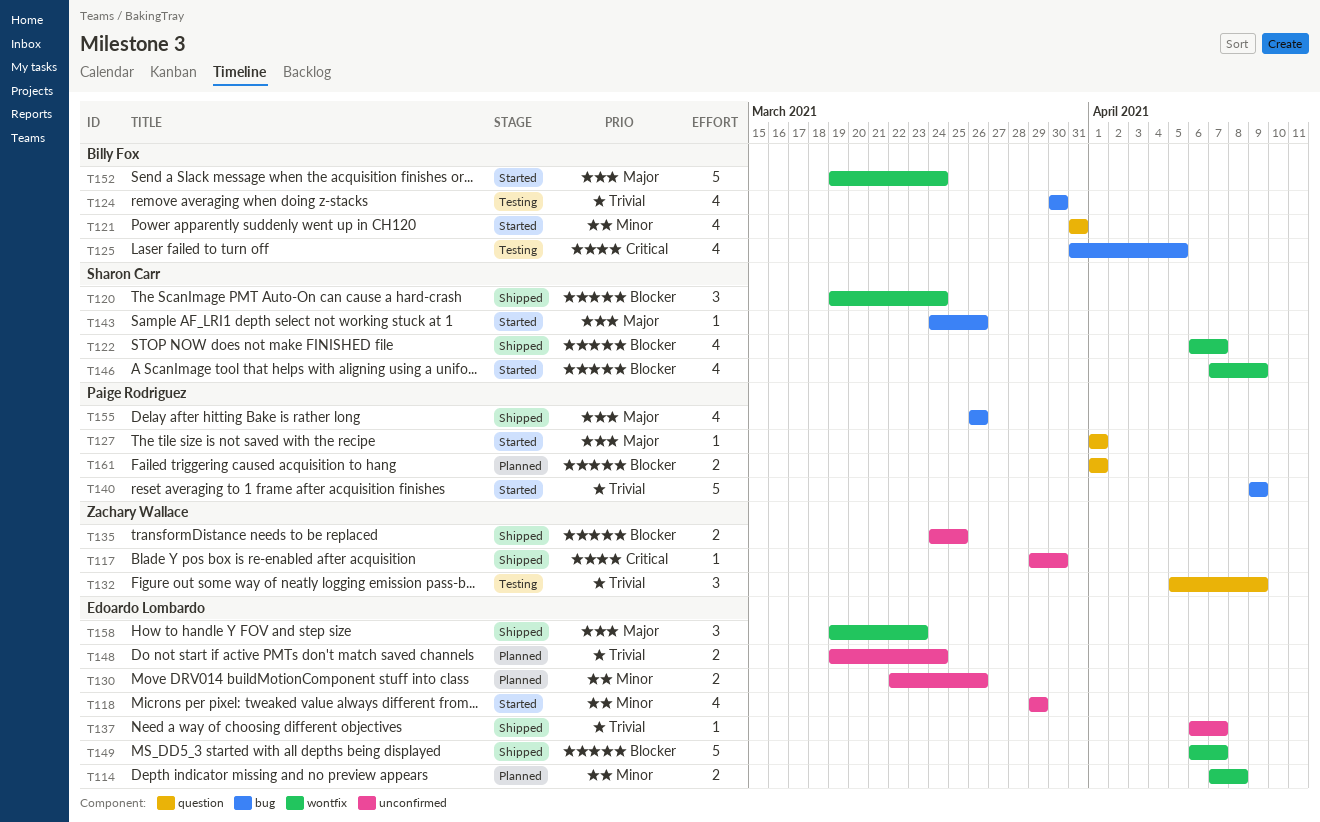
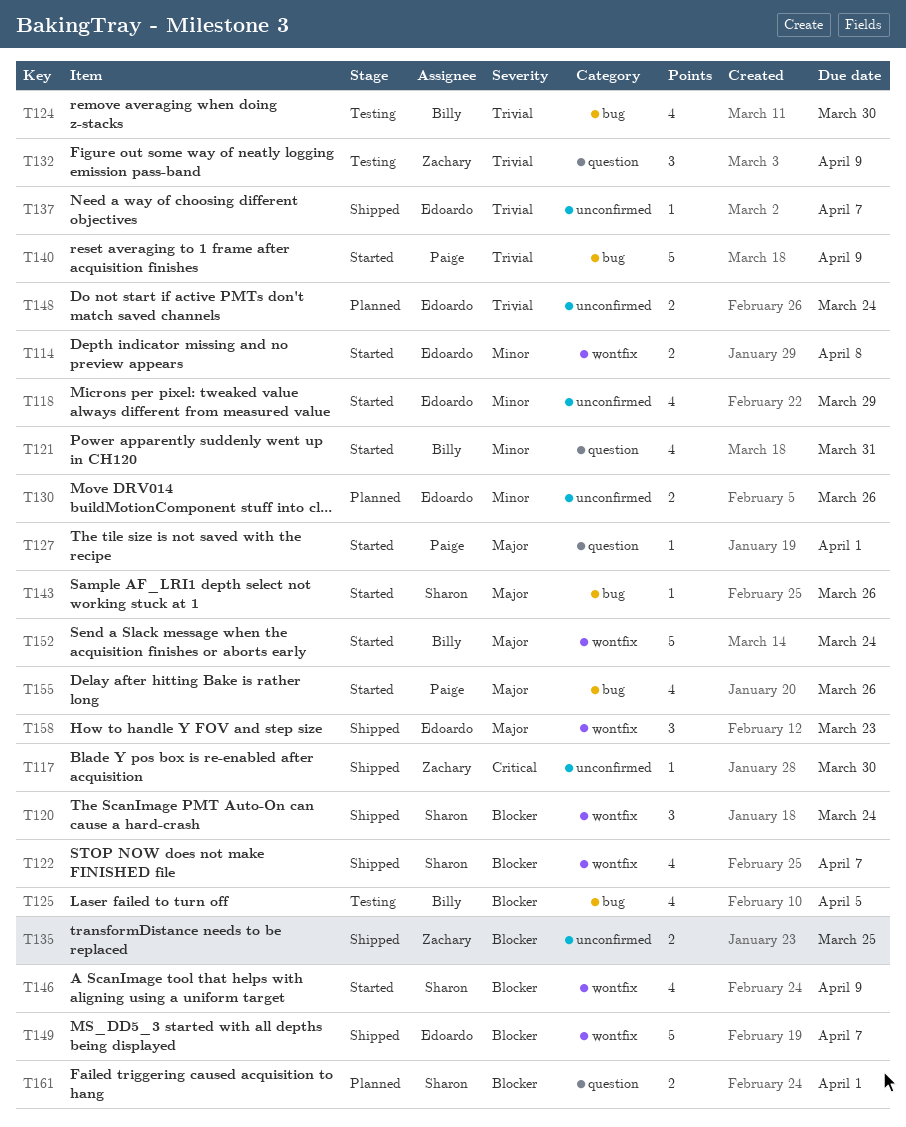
T114, status: Planned -> Started
T125, priority: Critical -> Blocker
T155, status: Shipped -> Started
T161, owner: Paige Rodriguez -> Sharon Carr

